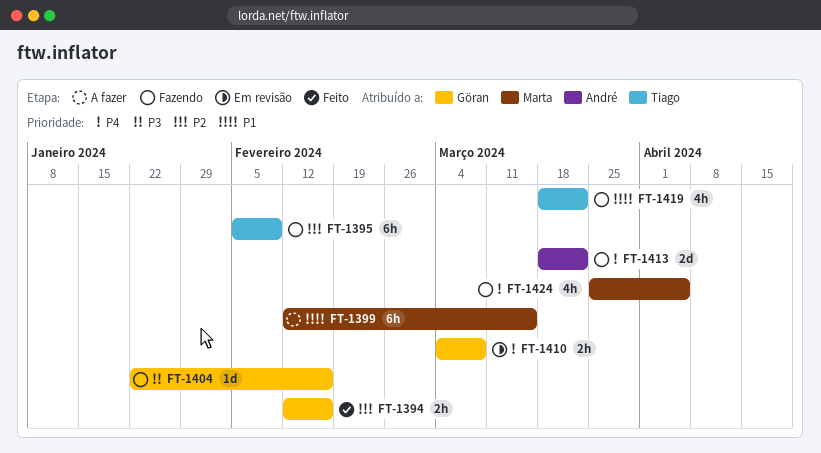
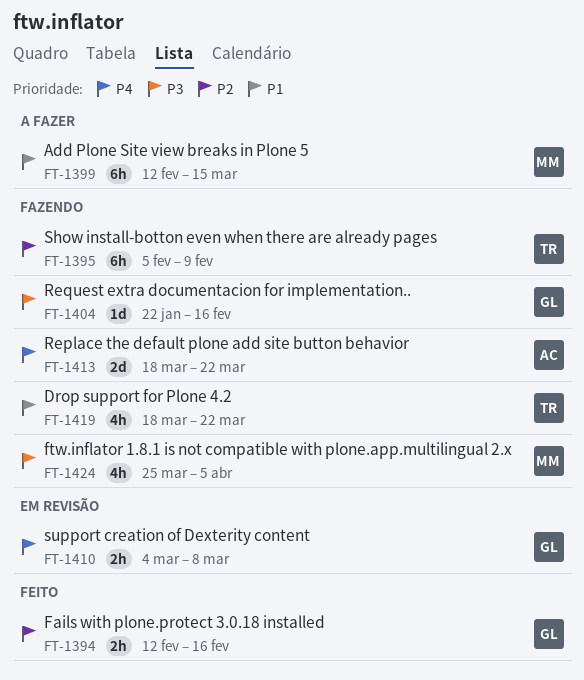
FT-1424, priority: P4 -> P3

